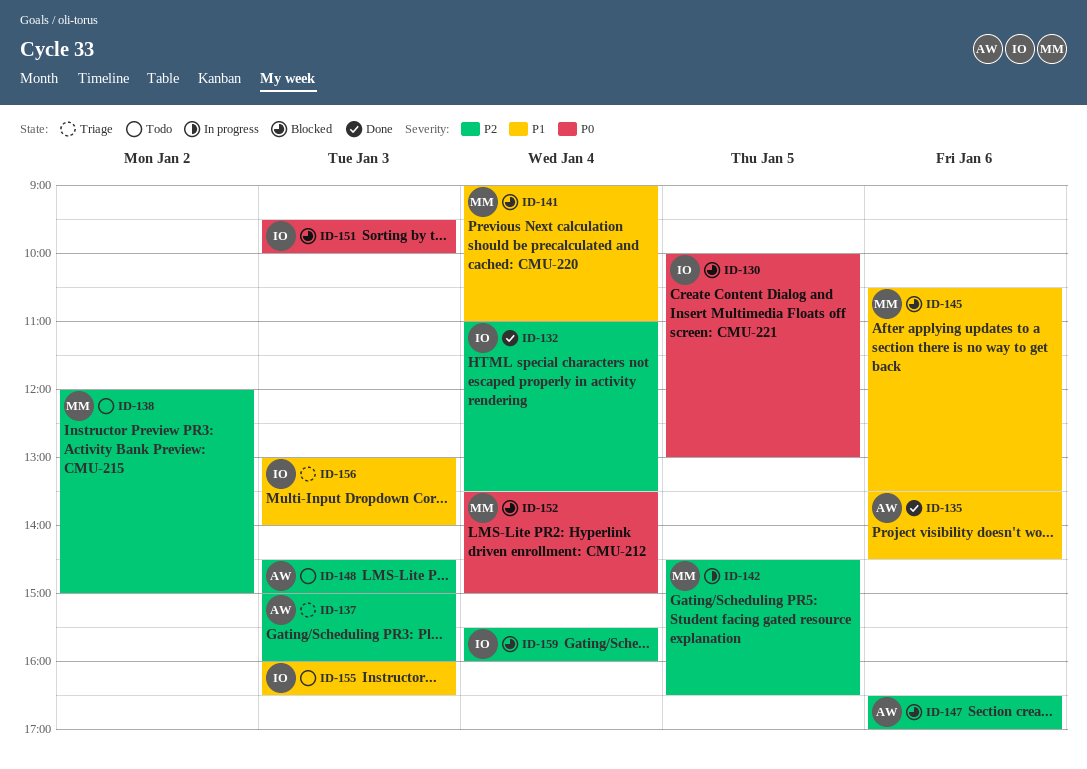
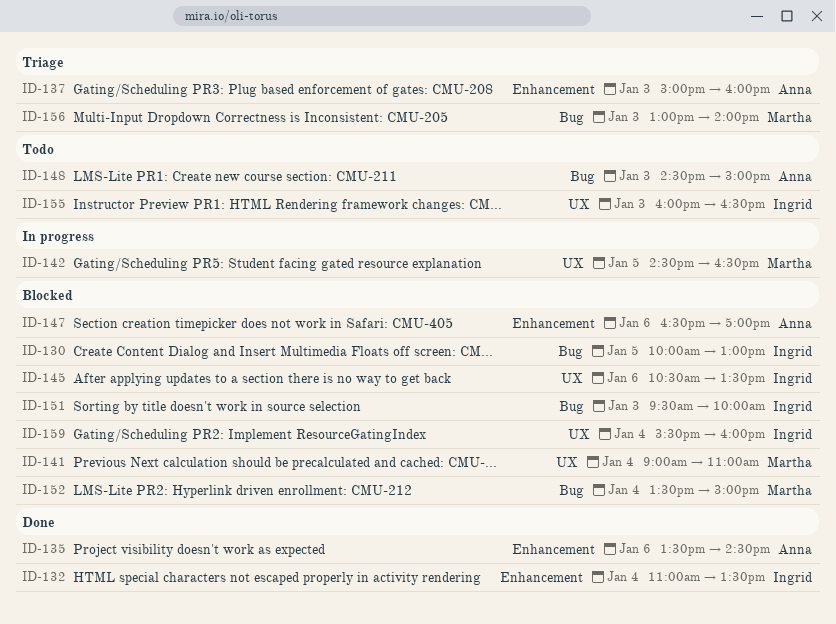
ID-138: present -> none
ID-145, owner: Martha -> Ingrid
ID-156, owner: Ingrid -> Martha

